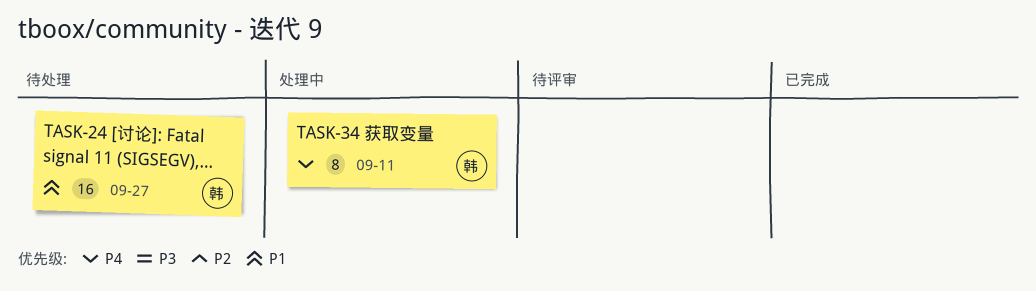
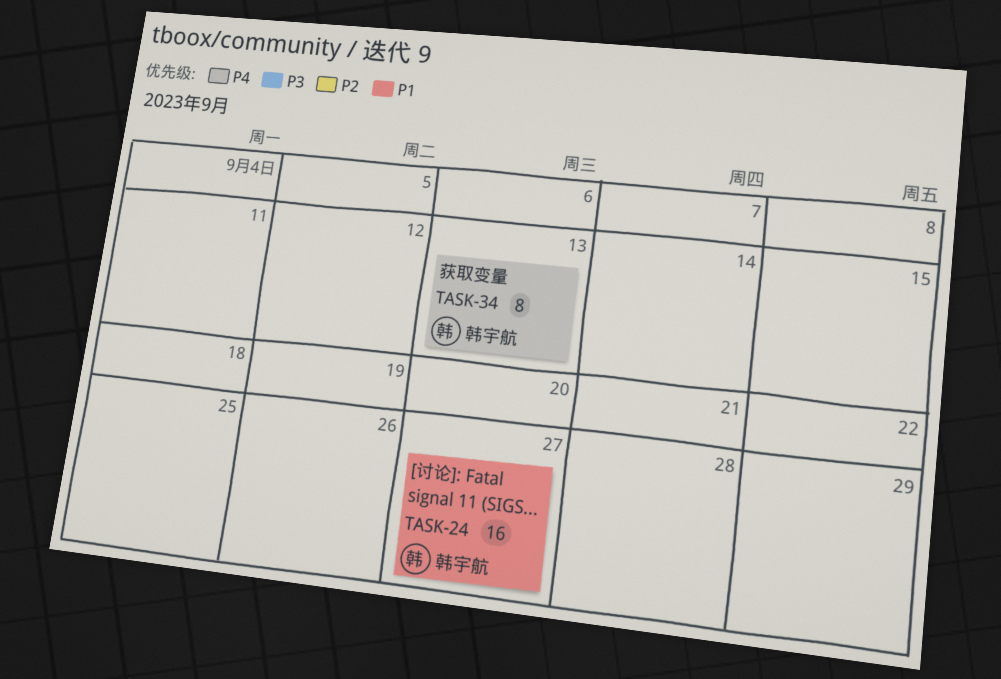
TASK-34, due: Sep 11 -> Sep 13

